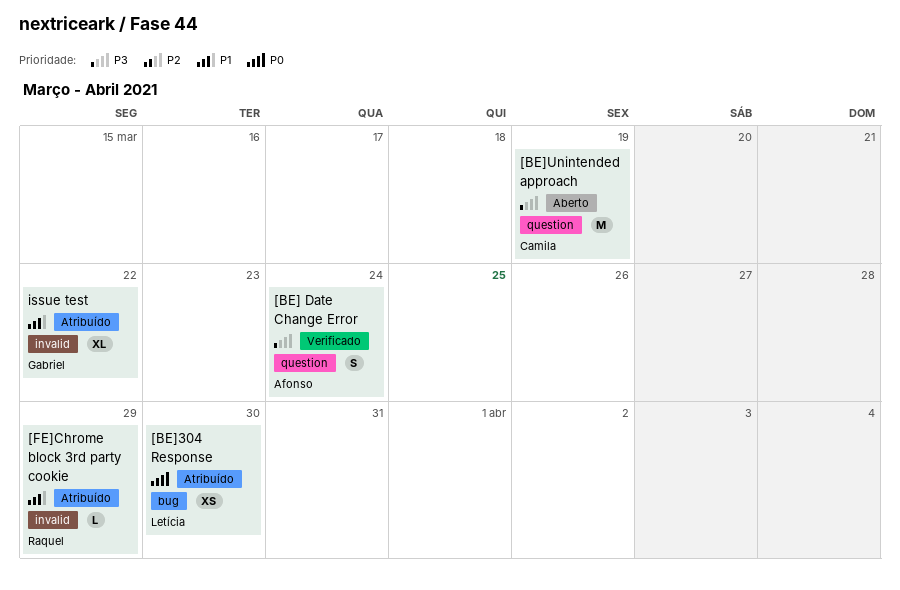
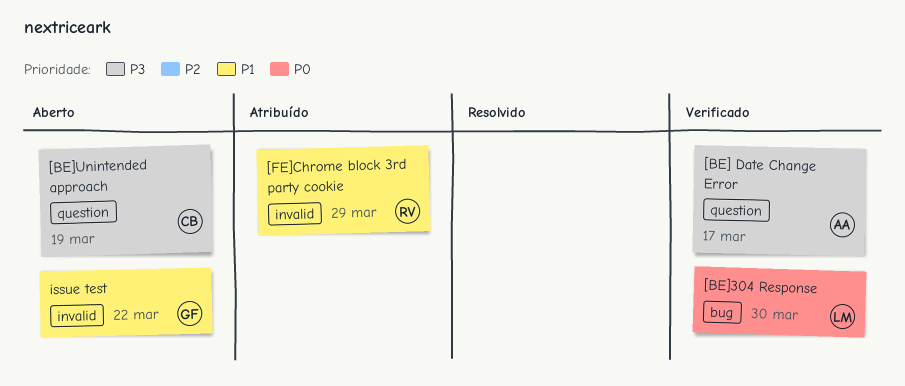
[BE] Date Change Error, due: Mar 24 -> Mar 17
[BE]304 Response, status: Atribuído -> Verificado
issue test, status: Atribuído -> Aberto

